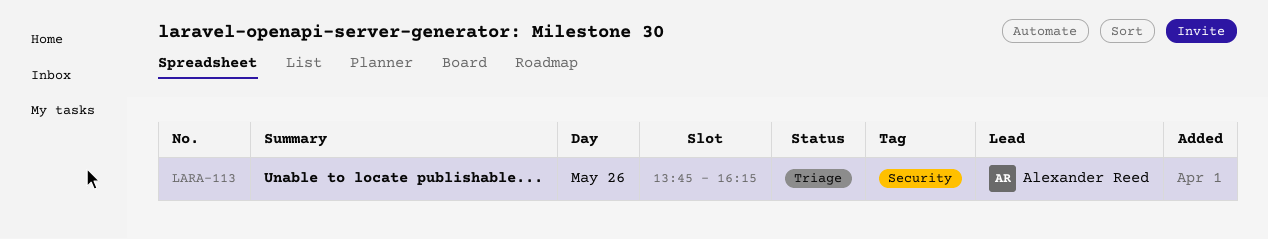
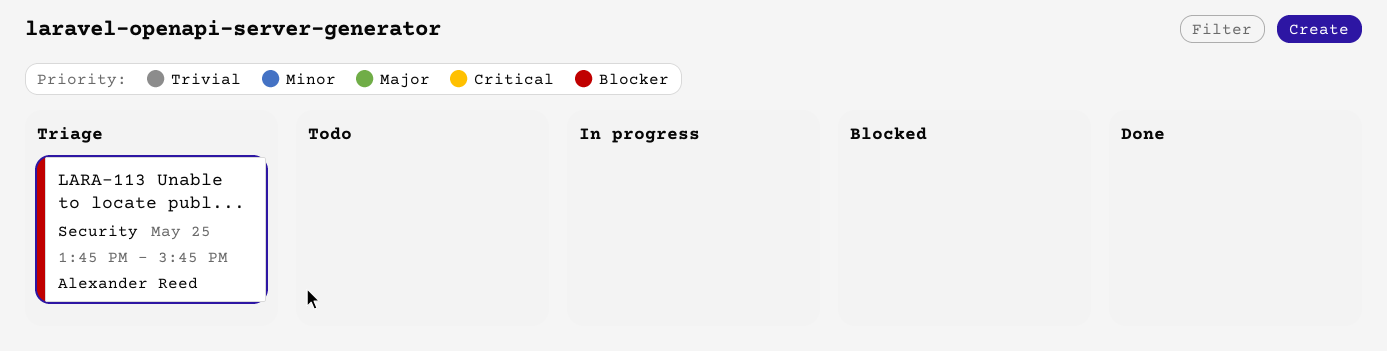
LARA-113, day: May 26 -> May 25
LARA-113, ends: 16:15 -> 15:45

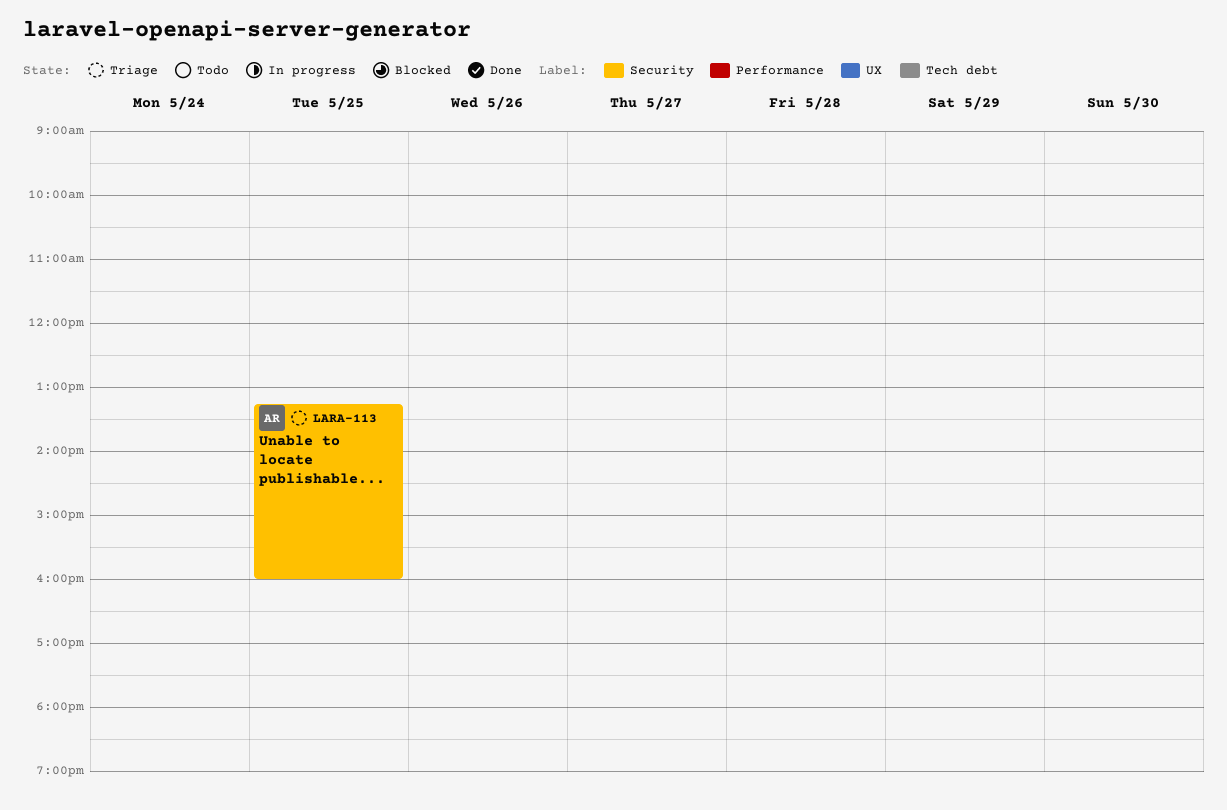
LARA-113, begins: 13:45 -> 13:15
LARA-113, ends: 15:45 -> 16:00

